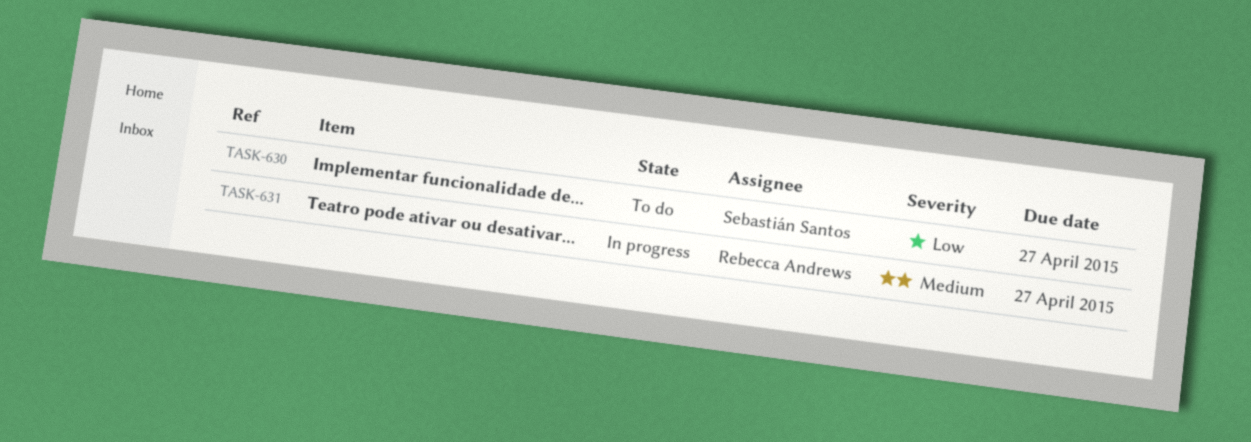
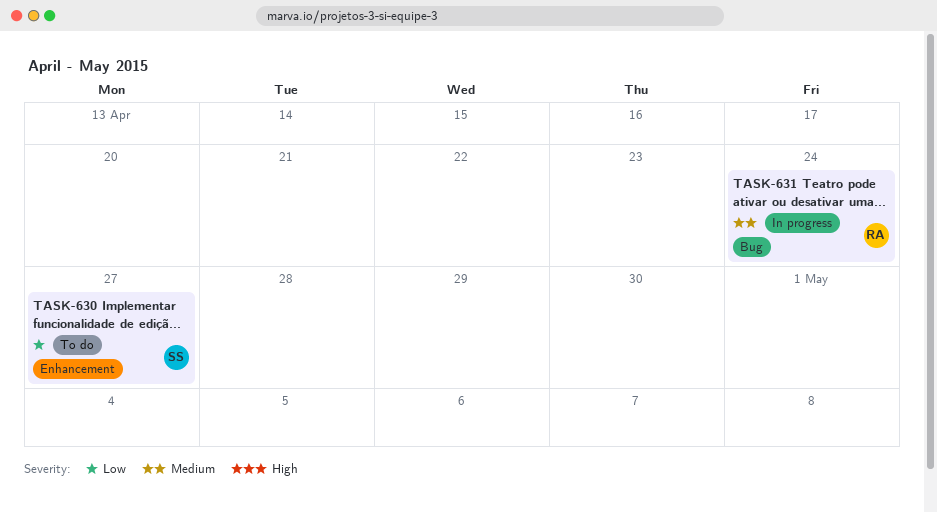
TASK-631, due: Apr 27 -> Apr 24

